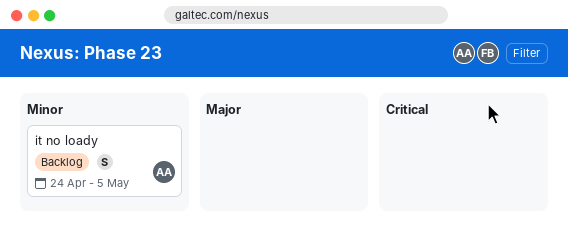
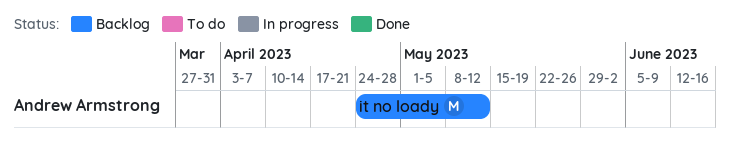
it no loady, estimate: S -> M
it no loady, due: May 5 -> May 12

